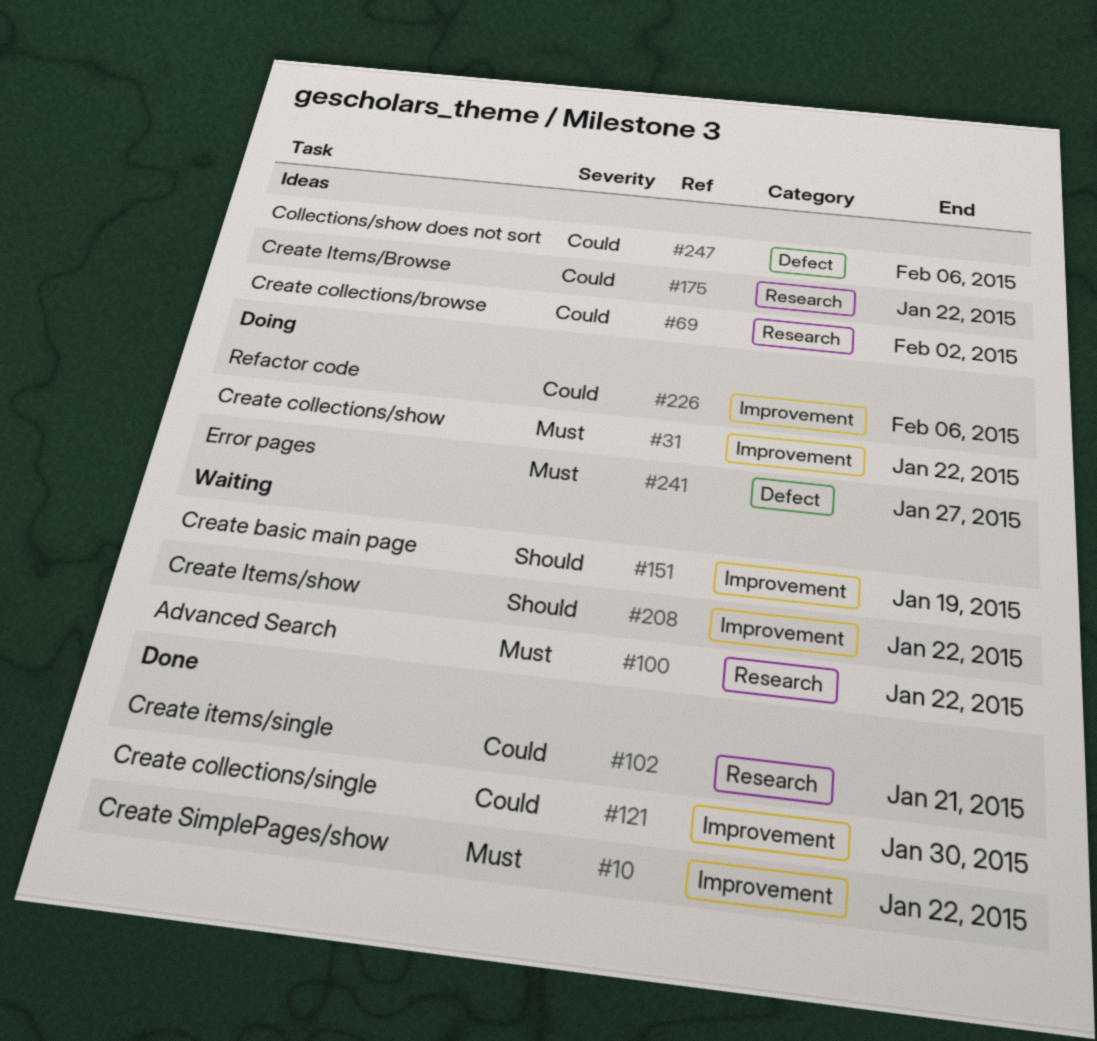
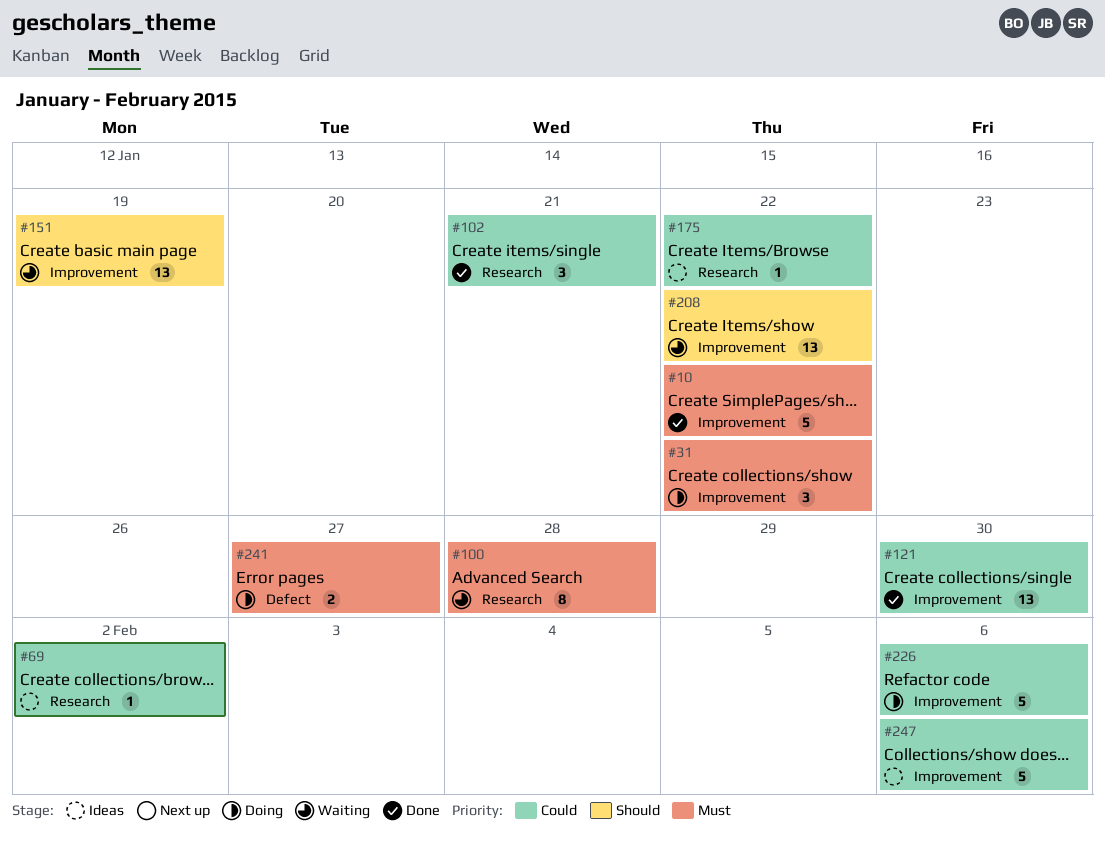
#100, due: Jan 22 -> Jan 28
#247, label: Defect -> Improvement

